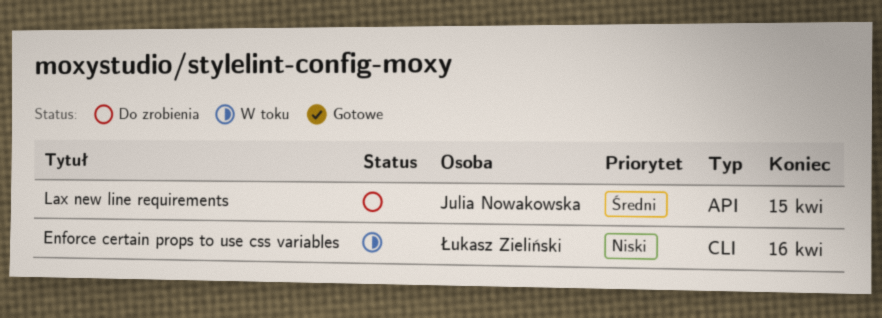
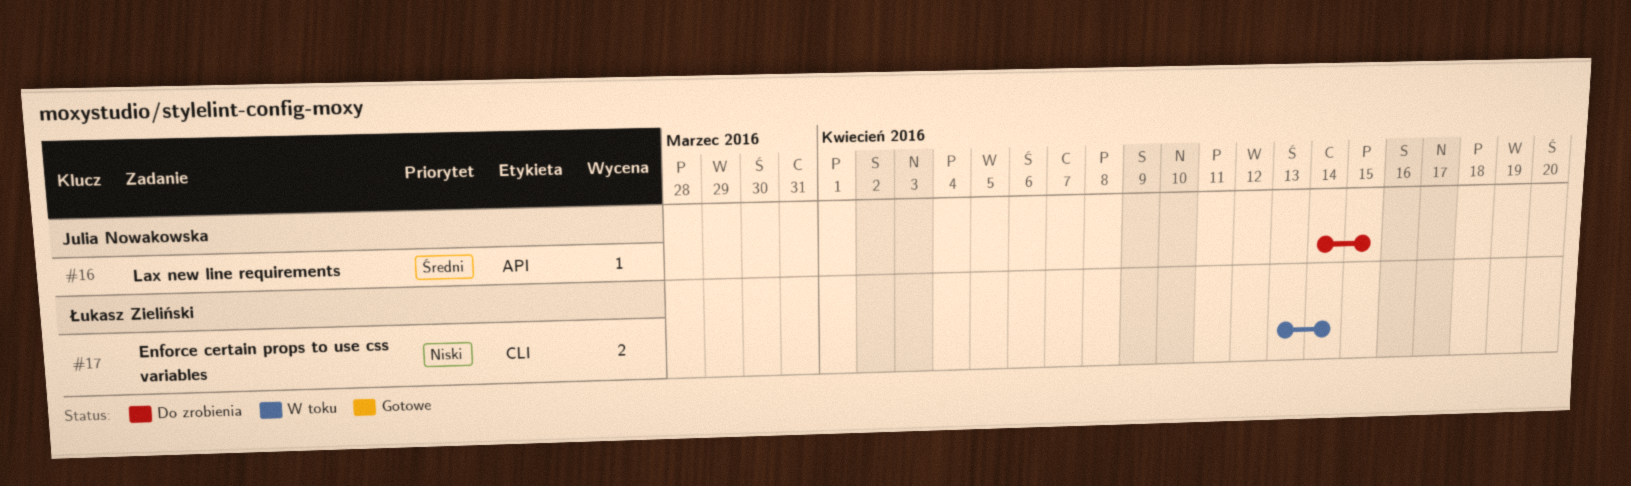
Enforce certain props to use css variables, due: Apr 16 -> Apr 14

